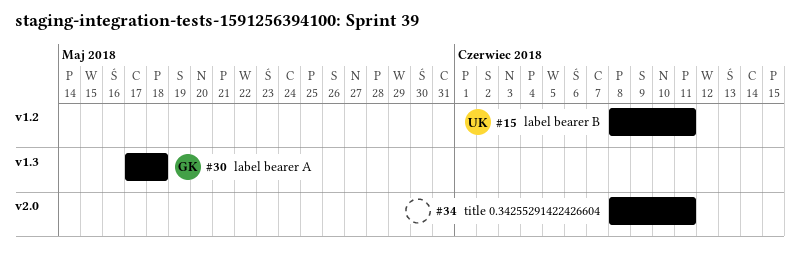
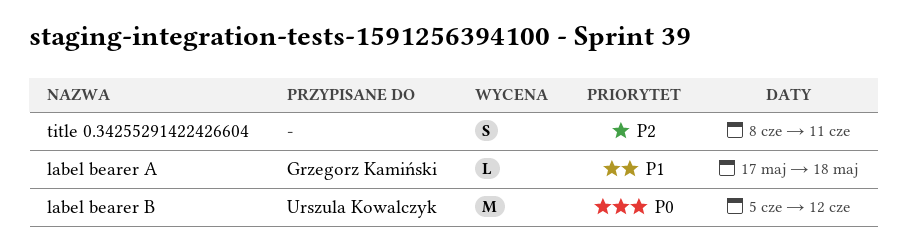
label bearer B, start: Jun 8 -> Jun 5
label bearer B, due: Jun 11 -> Jun 12

